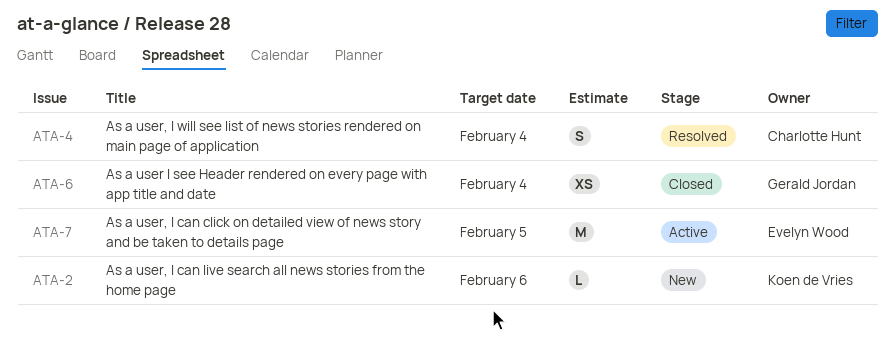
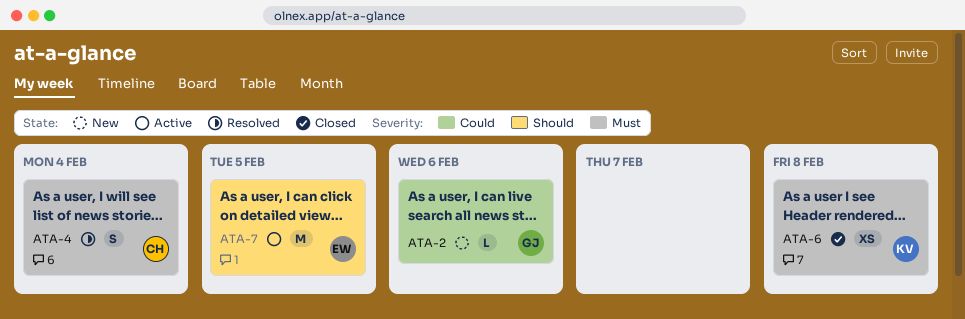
ATA-2, owner: Koen de Vries -> Gerald Jordan
ATA-6, owner: Gerald Jordan -> Koen de Vries
ATA-6, due: Feb 4 -> Feb 8

